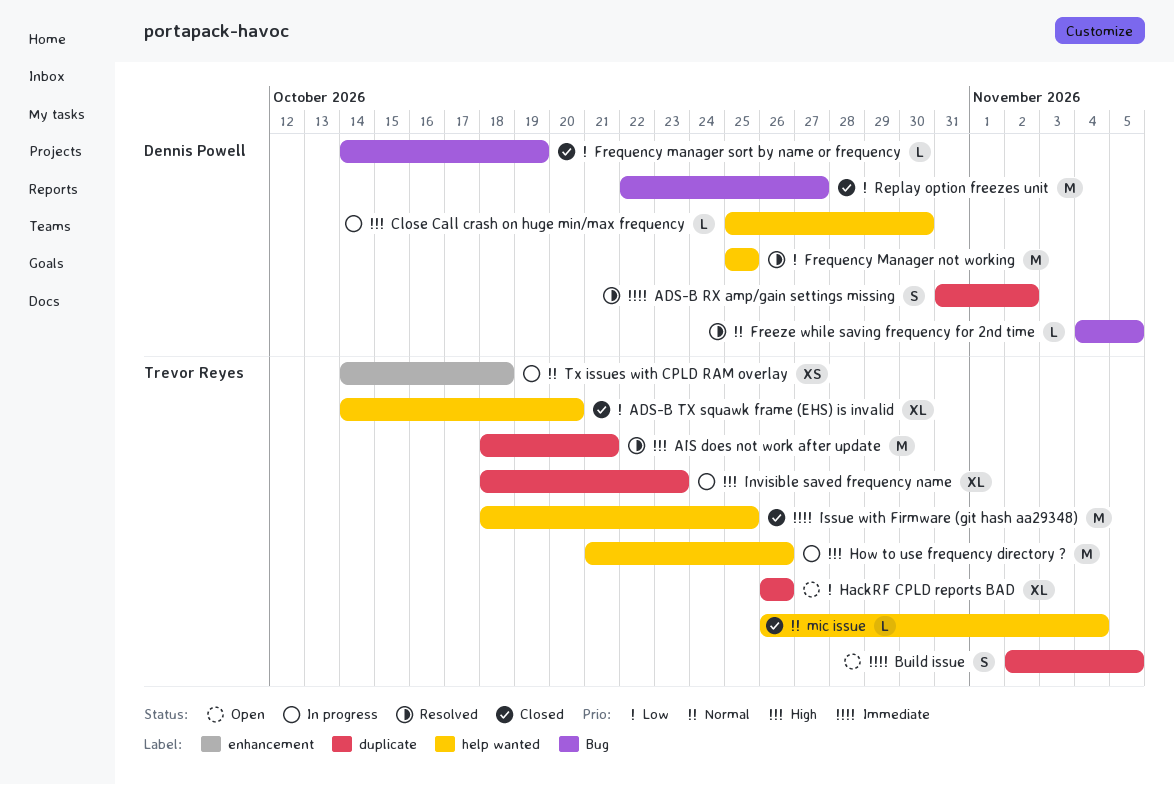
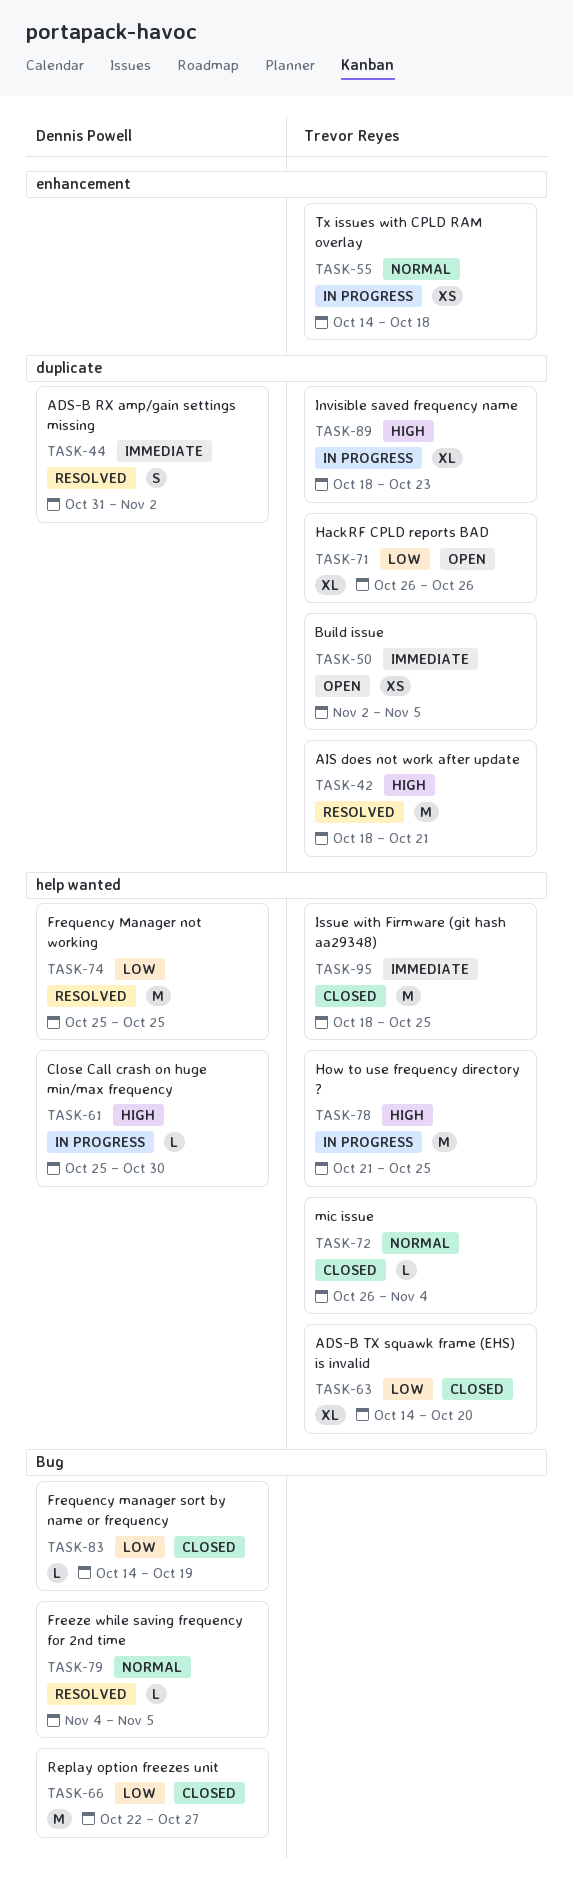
Build issue, estimate: S -> XS
How to use frequency directory ?, due: Oct 26 -> Oct 25

